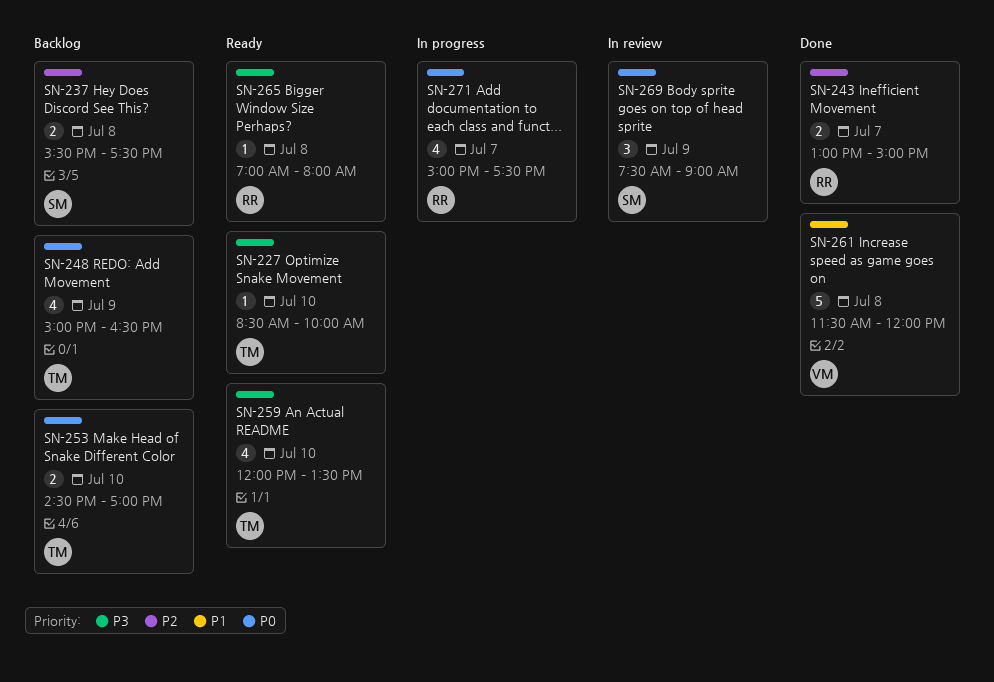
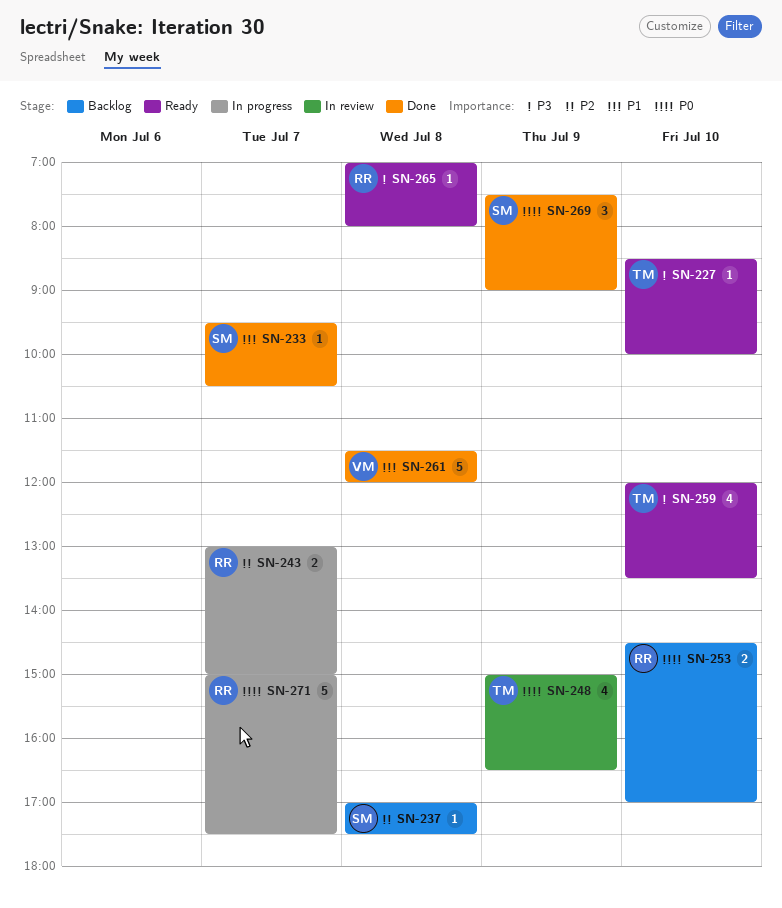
SN-233: none -> present
SN-237, estimate: 2 -> 1
SN-237, begins: 15:30 -> 17:00
SN-243, status: Done -> In progress
SN-248, status: Backlog -> In review
SN-253, owner: TM -> RR
SN-269, status: In review -> Done
SN-271, estimate: 4 -> 5

